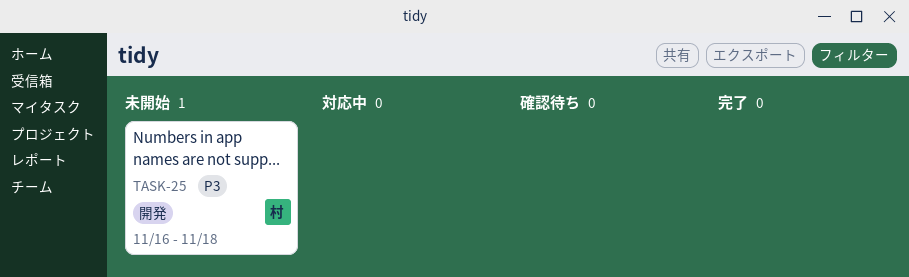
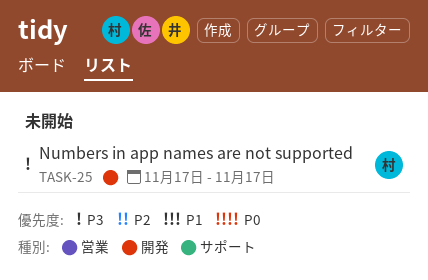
TASK-25, start: Nov 16 -> Nov 17
TASK-25, due: Nov 18 -> Nov 17

